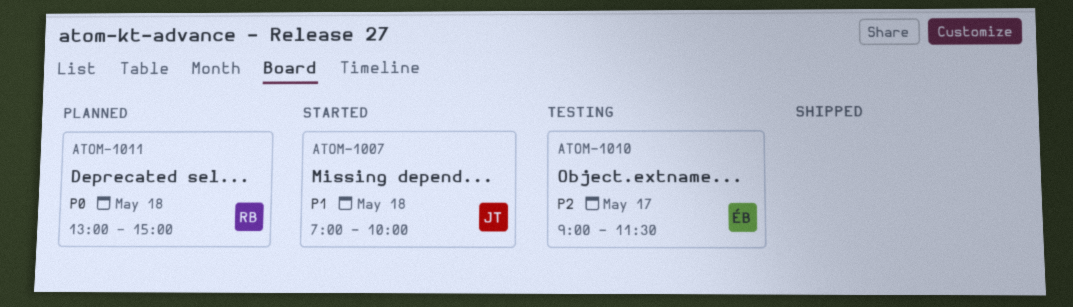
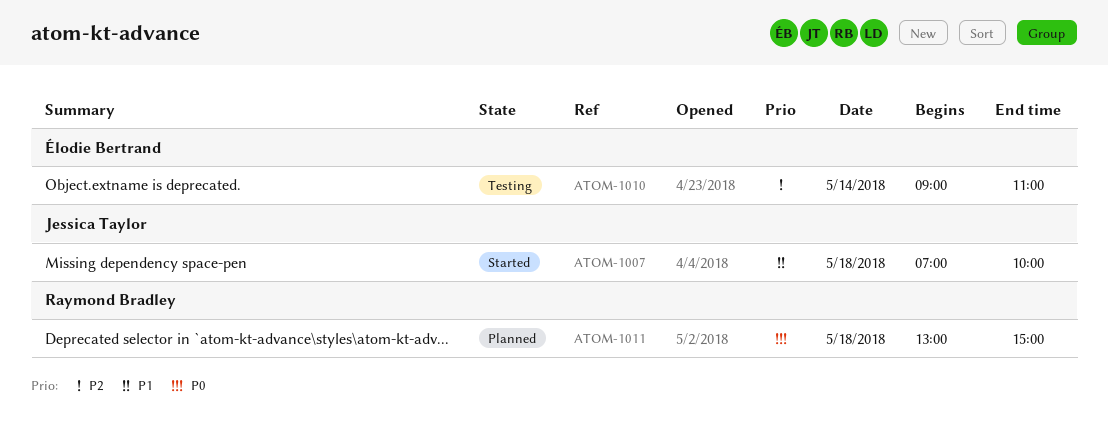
ATOM-1010, day: May 17 -> May 14
ATOM-1010, ends: 11:30 -> 11:00

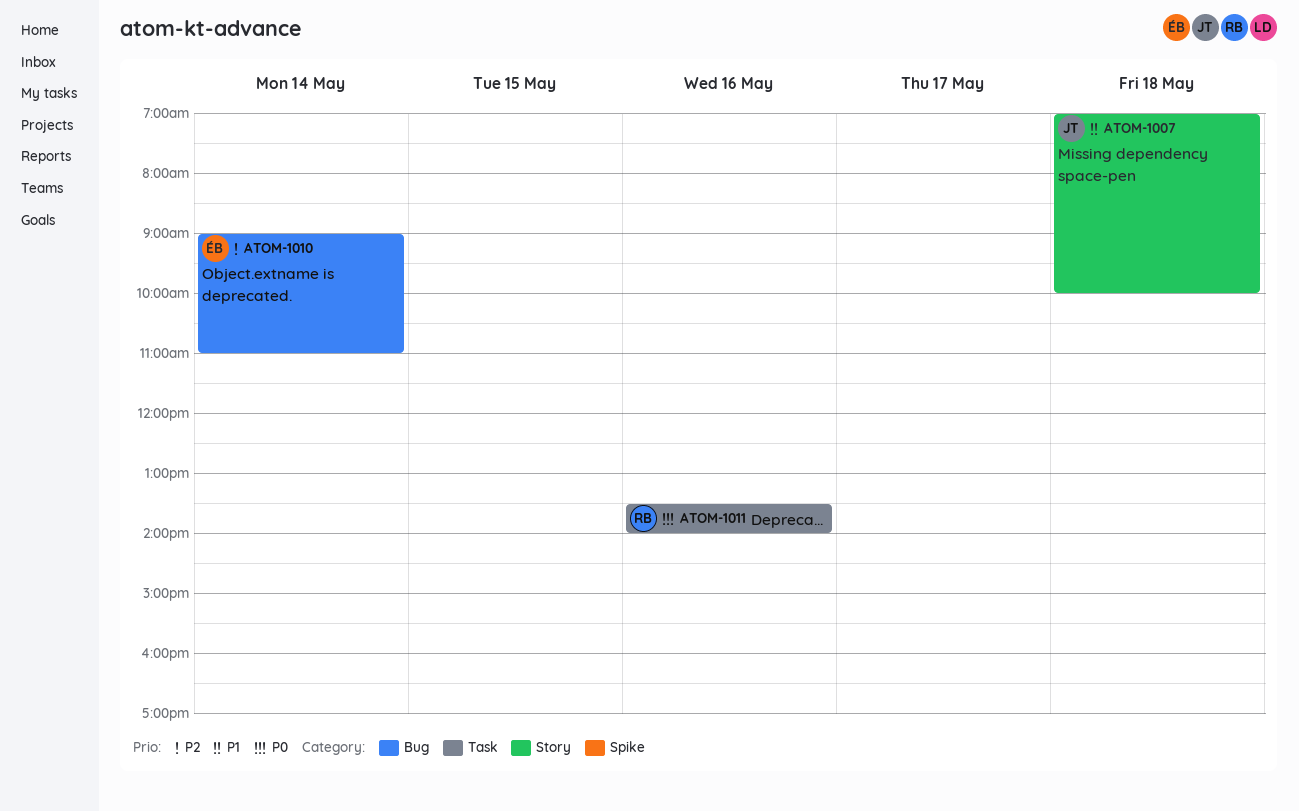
ATOM-1011, day: May 18 -> May 16
ATOM-1011, begins: 13:00 -> 13:30
ATOM-1011, ends: 15:00 -> 14:00

